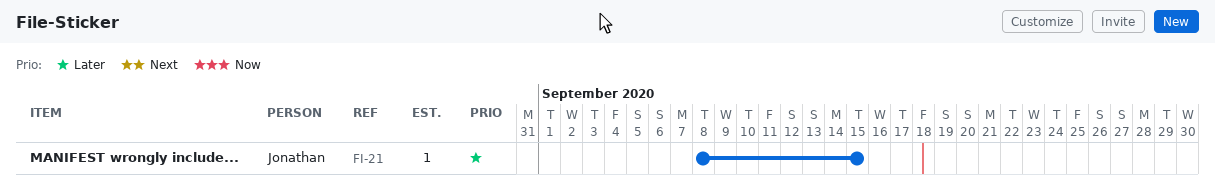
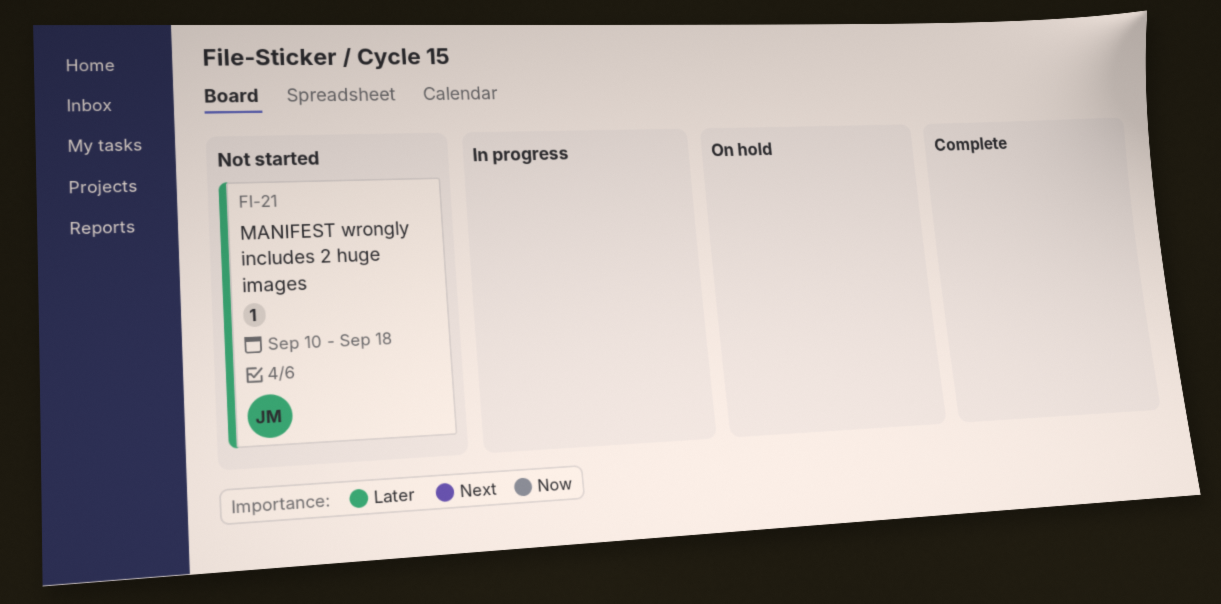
FI-21, start: Sep 8 -> Sep 10
FI-21, due: Sep 15 -> Sep 18

